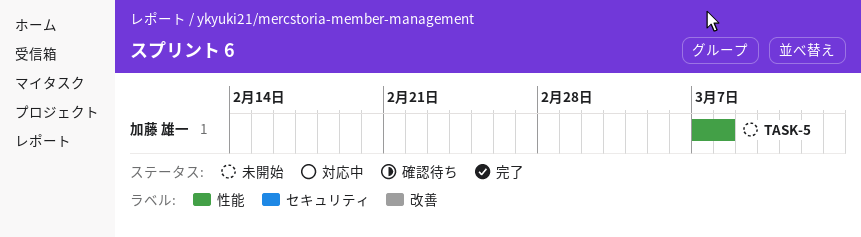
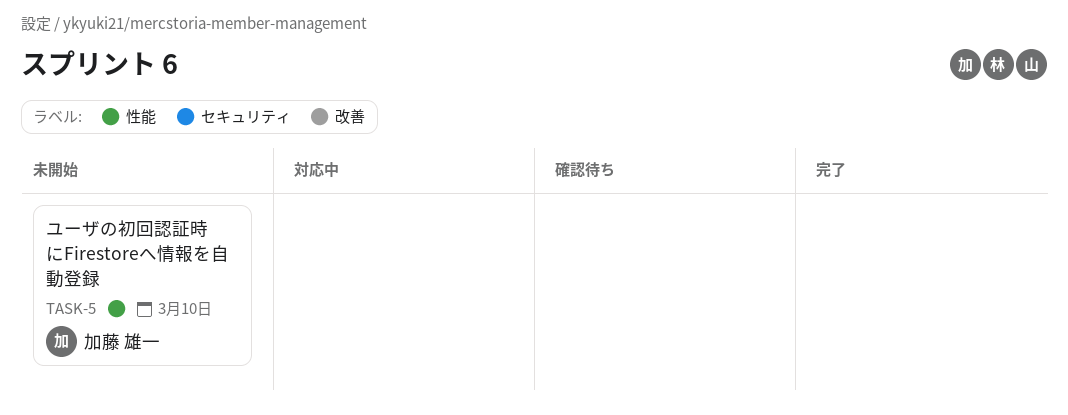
TASK-5, due: Mar 8 -> Mar 10

